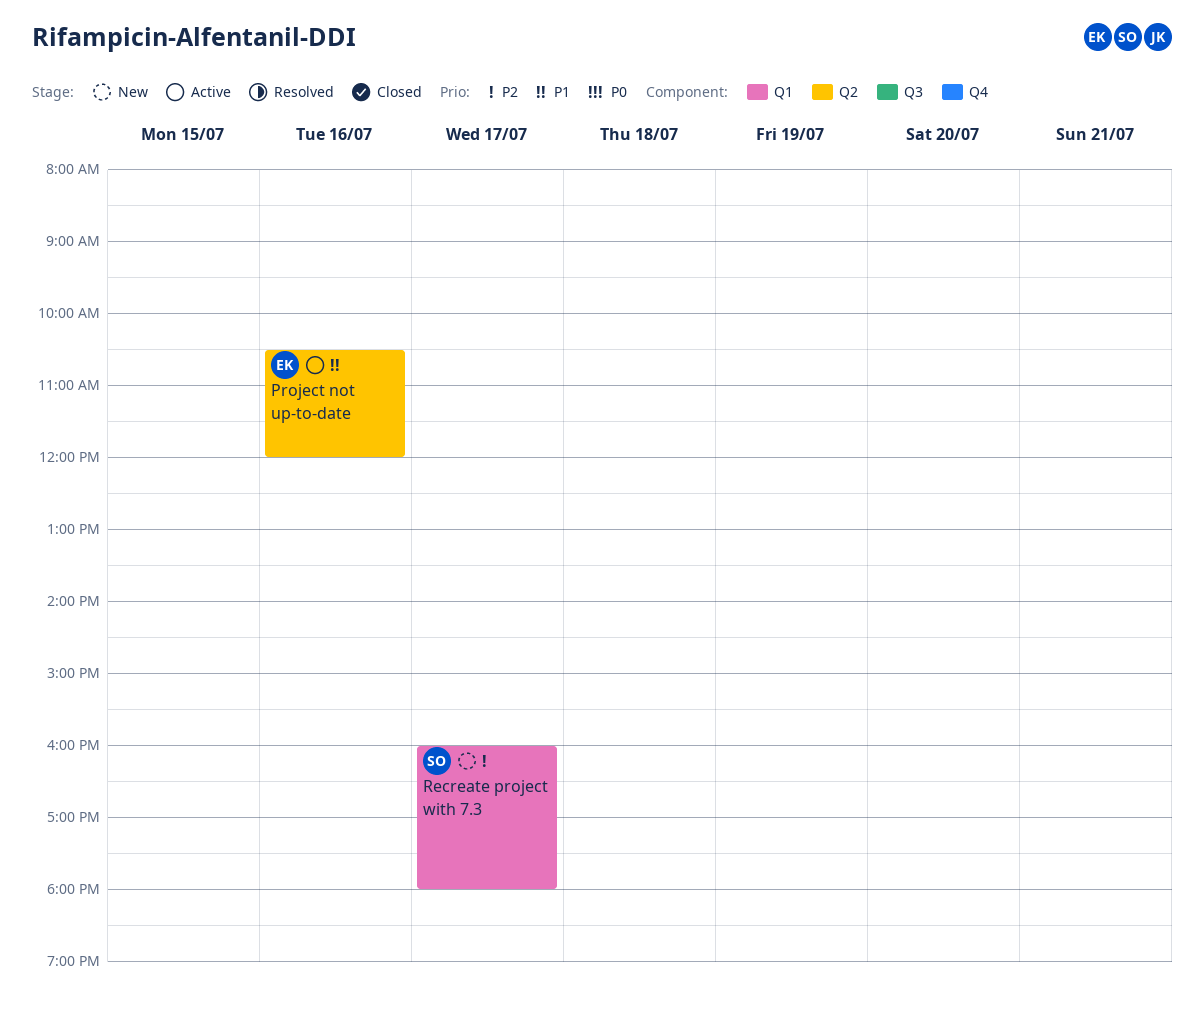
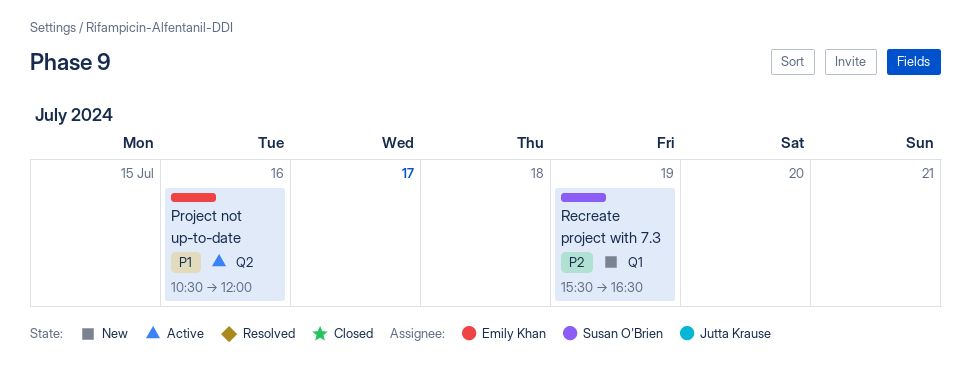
Recreate project with 7.3, day: Jul 17 -> Jul 19
Recreate project with 7.3, begins: 16:00 -> 15:30
Recreate project with 7.3, ends: 18:00 -> 16:30

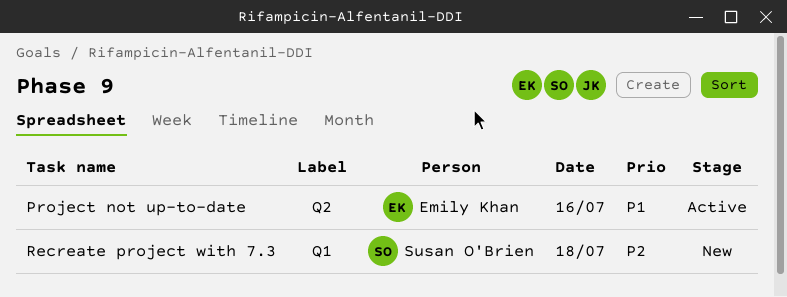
Recreate project with 7.3, day: Jul 19 -> Jul 18

